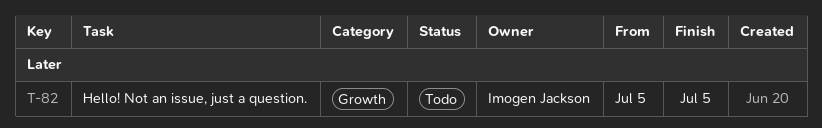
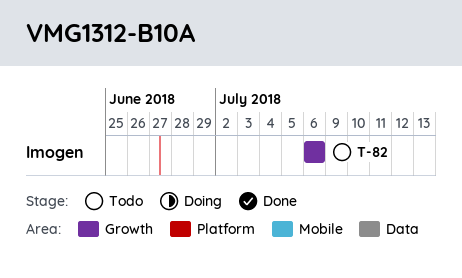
T-82, start: Jul 5 -> Jul 6
T-82, due: Jul 5 -> Jul 6

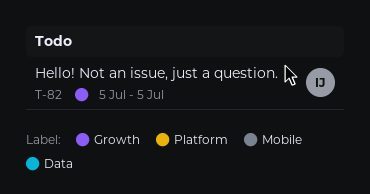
T-82, start: Jul 6 -> Jul 5
T-82, due: Jul 6 -> Jul 5

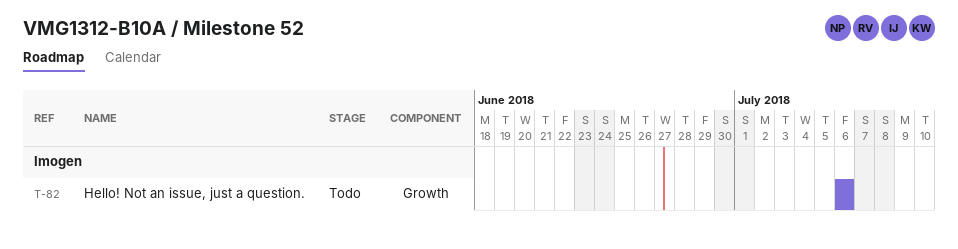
T-82, start: Jul 5 -> Jul 6
T-82, due: Jul 5 -> Jul 6

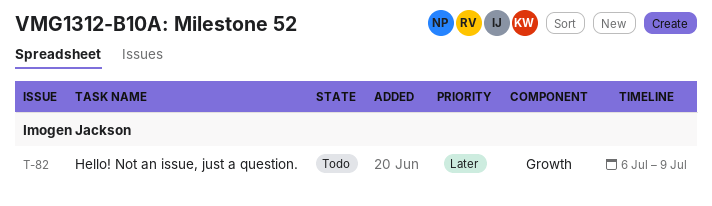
T-82, due: Jul 6 -> Jul 9

